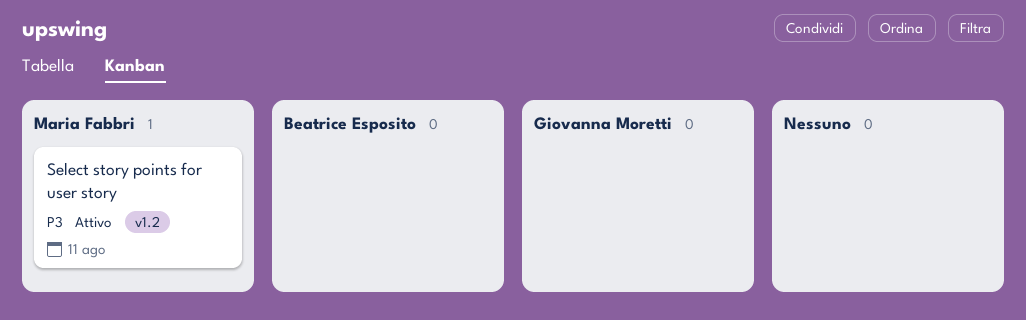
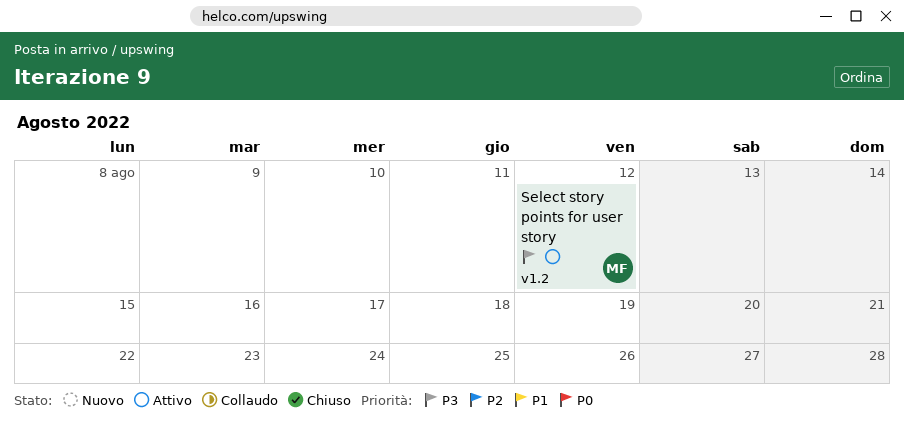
Select story points for user story, due: Aug 11 -> Aug 12

